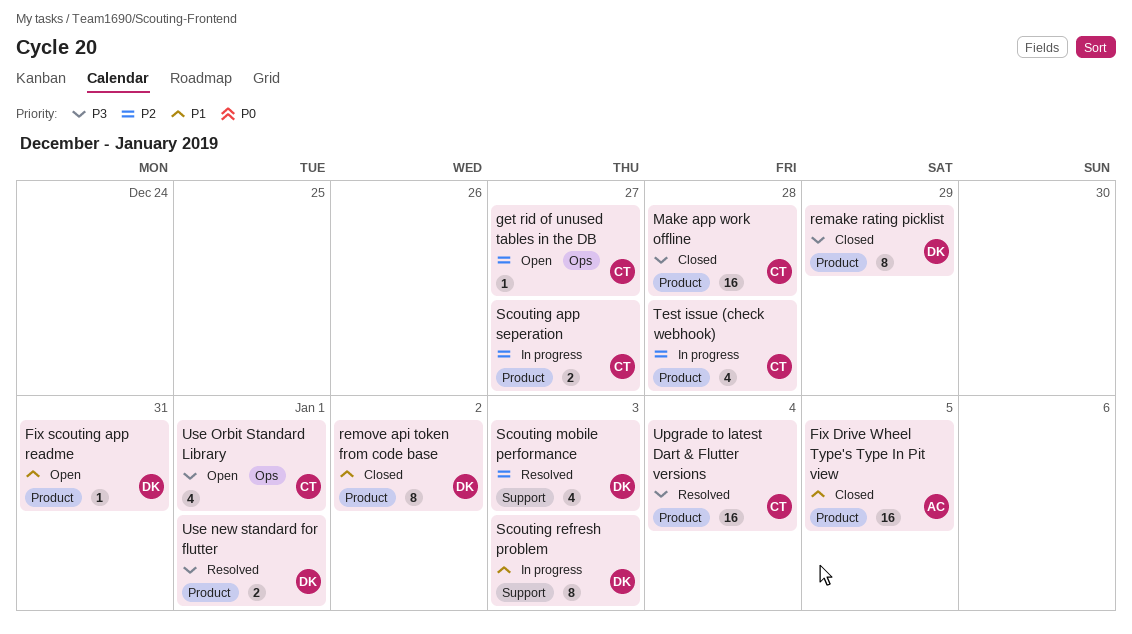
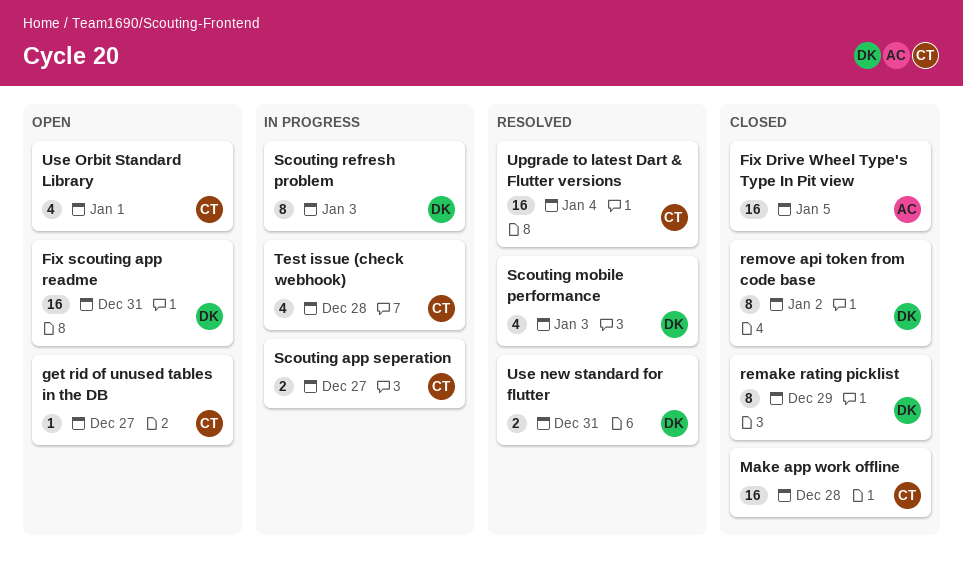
Fix scouting app readme, estimate: 1 -> 16
Use new standard for flutter, due: Jan 1 -> Dec 31

